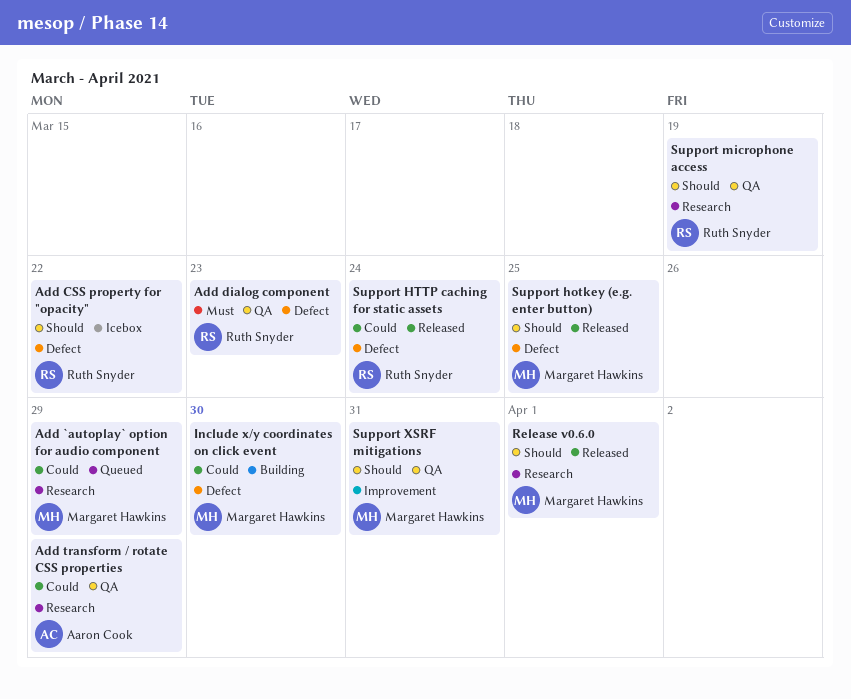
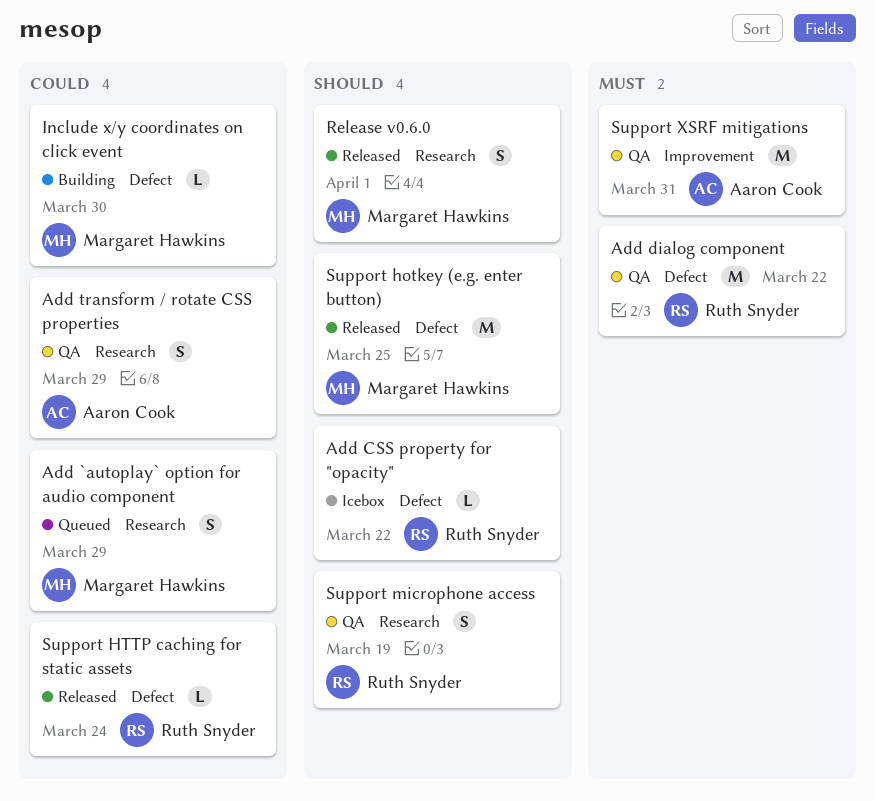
Add dialog component, due: Mar 23 -> Mar 22
Support XSRF mitigations, owner: Margaret Hawkins -> Aaron Cook
Support XSRF mitigations, priority: Should -> Must

